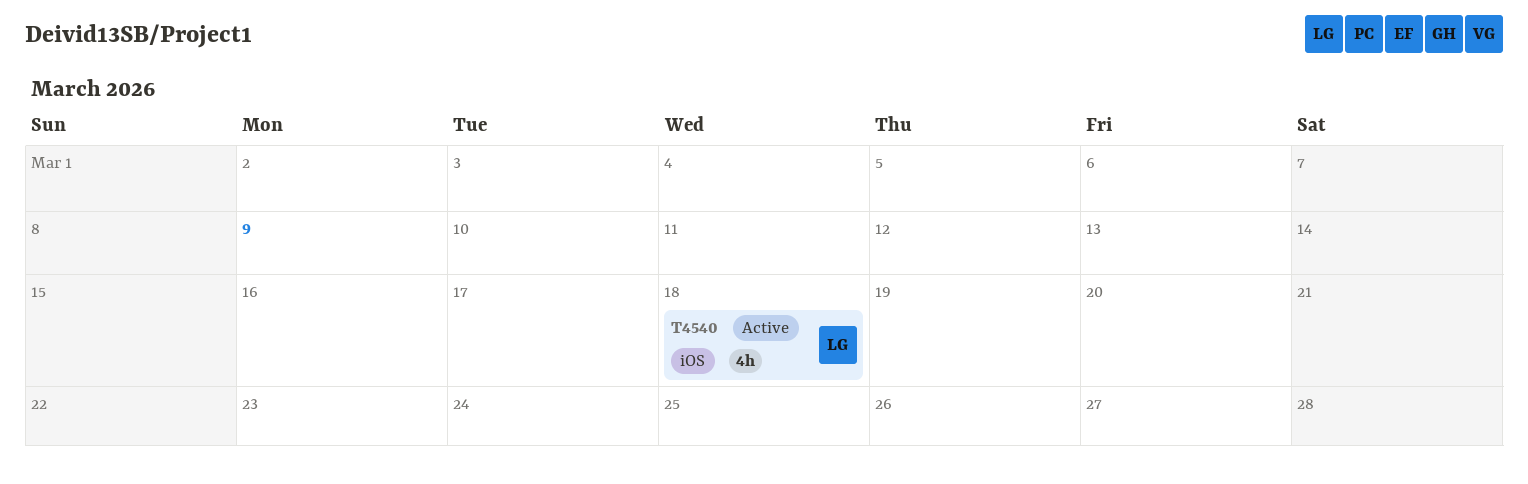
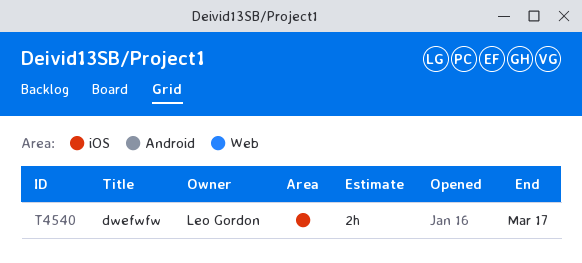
T4540, estimate: 4h -> 2h
T4540, due: Mar 18 -> Mar 17

